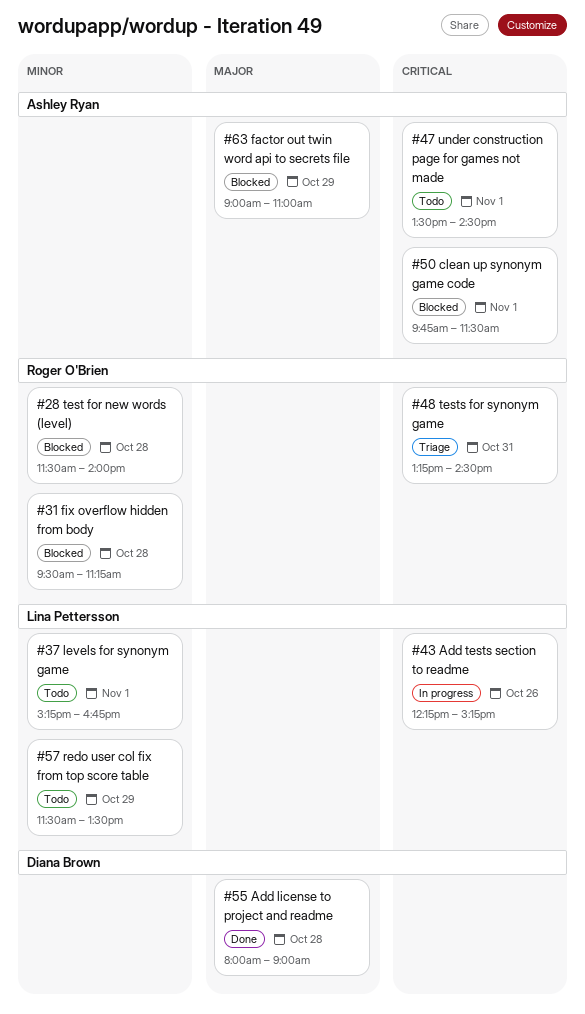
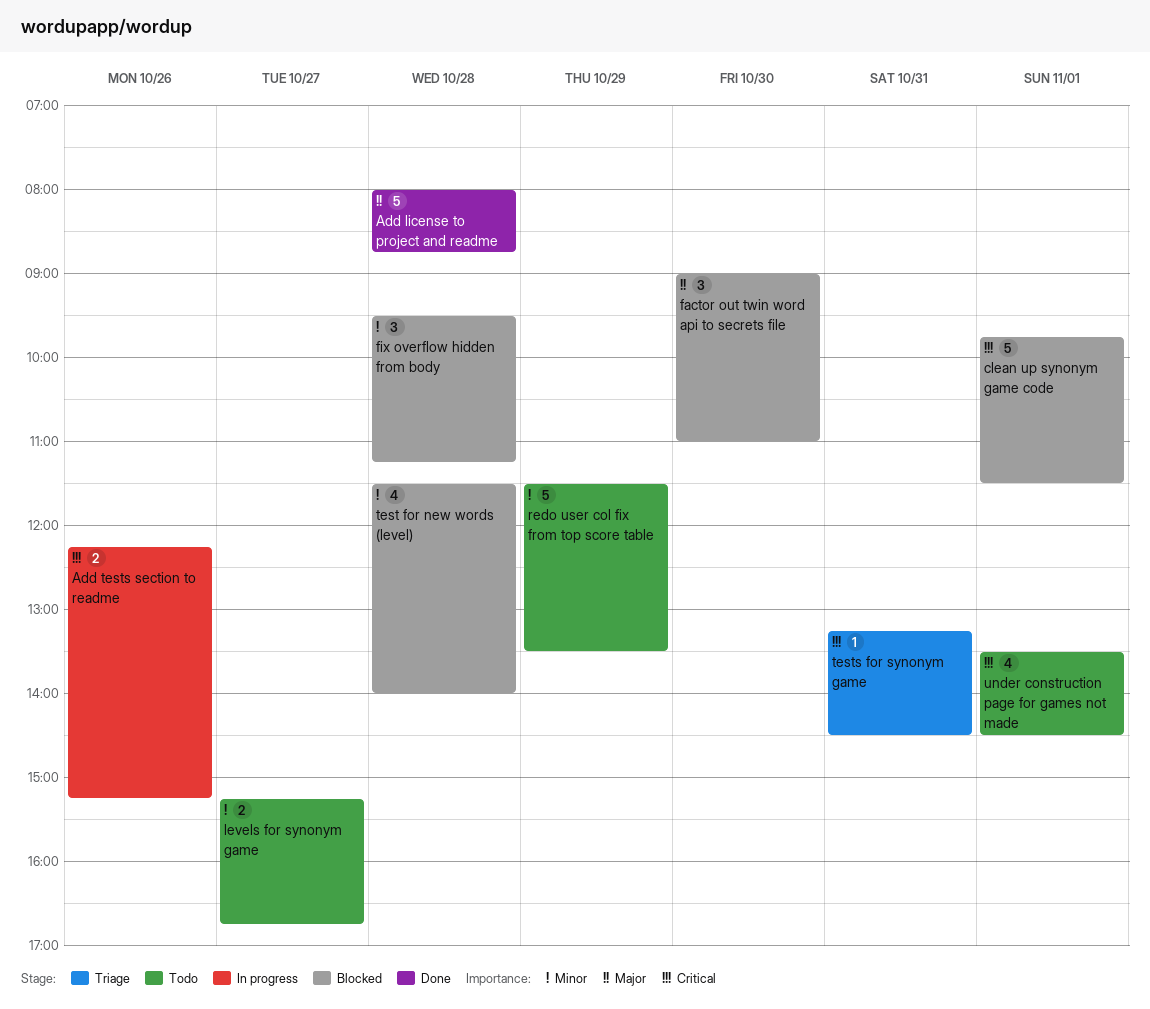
Add license to project and readme, ends: 09:00 -> 08:45
factor out twin word api to secrets file, day: Oct 29 -> Oct 30
levels for synonym game, day: Nov 1 -> Oct 27

